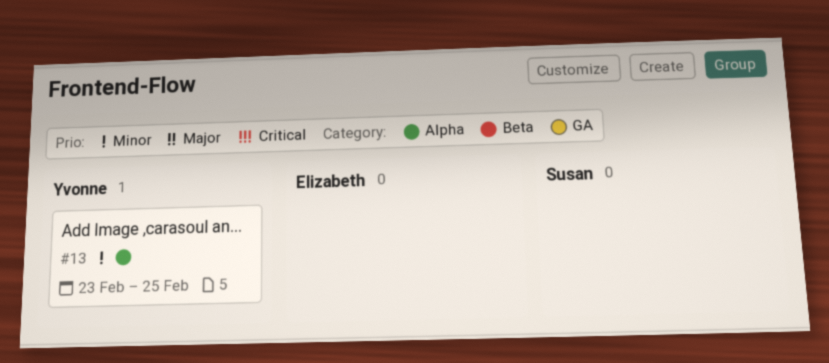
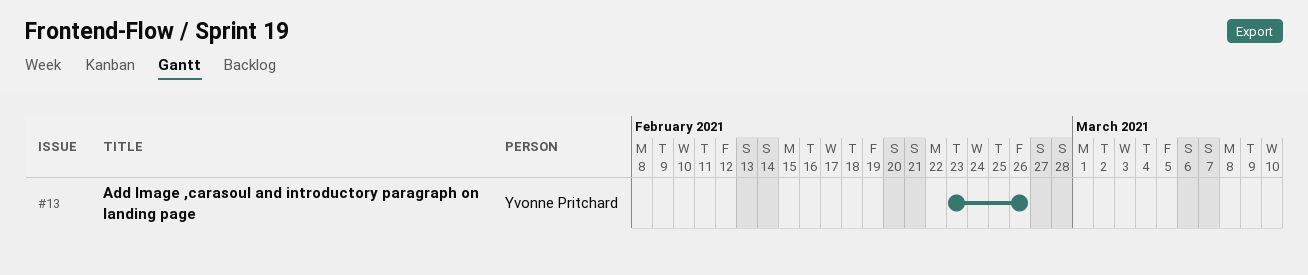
#13, due: Feb 25 -> Feb 26

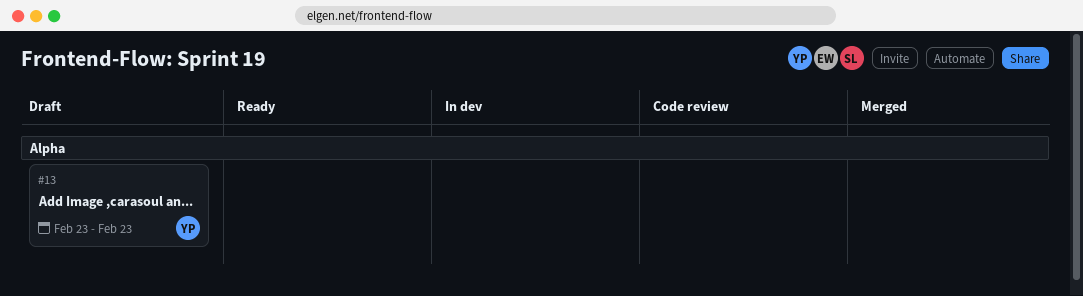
#13, due: Feb 26 -> Feb 23

